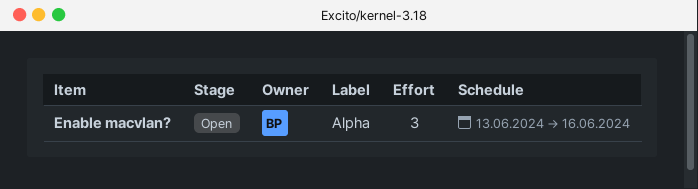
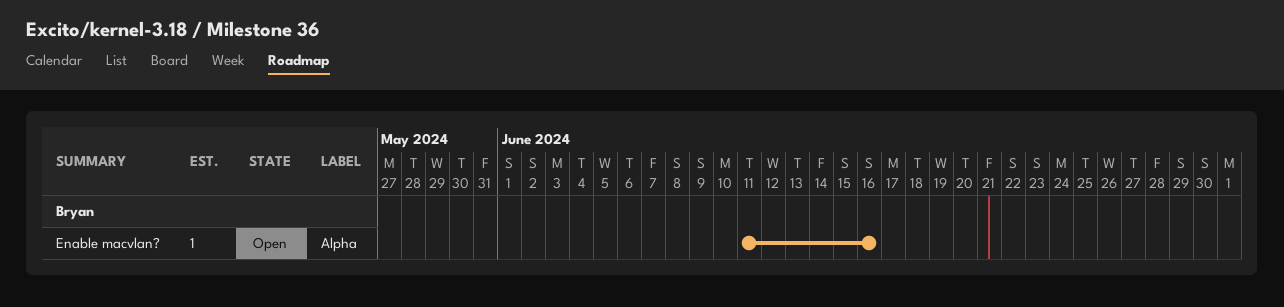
Enable macvlan?, estimate: 3 -> 1
Enable macvlan?, start: Jun 13 -> Jun 11

